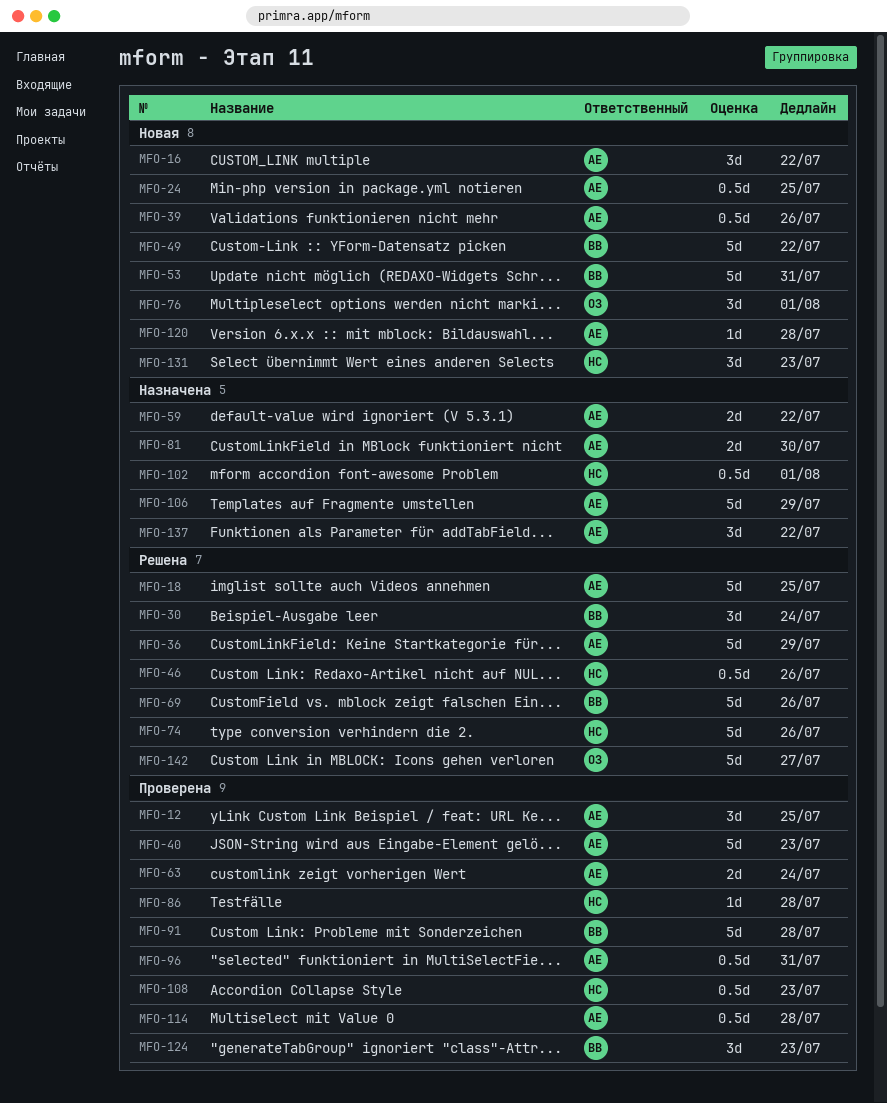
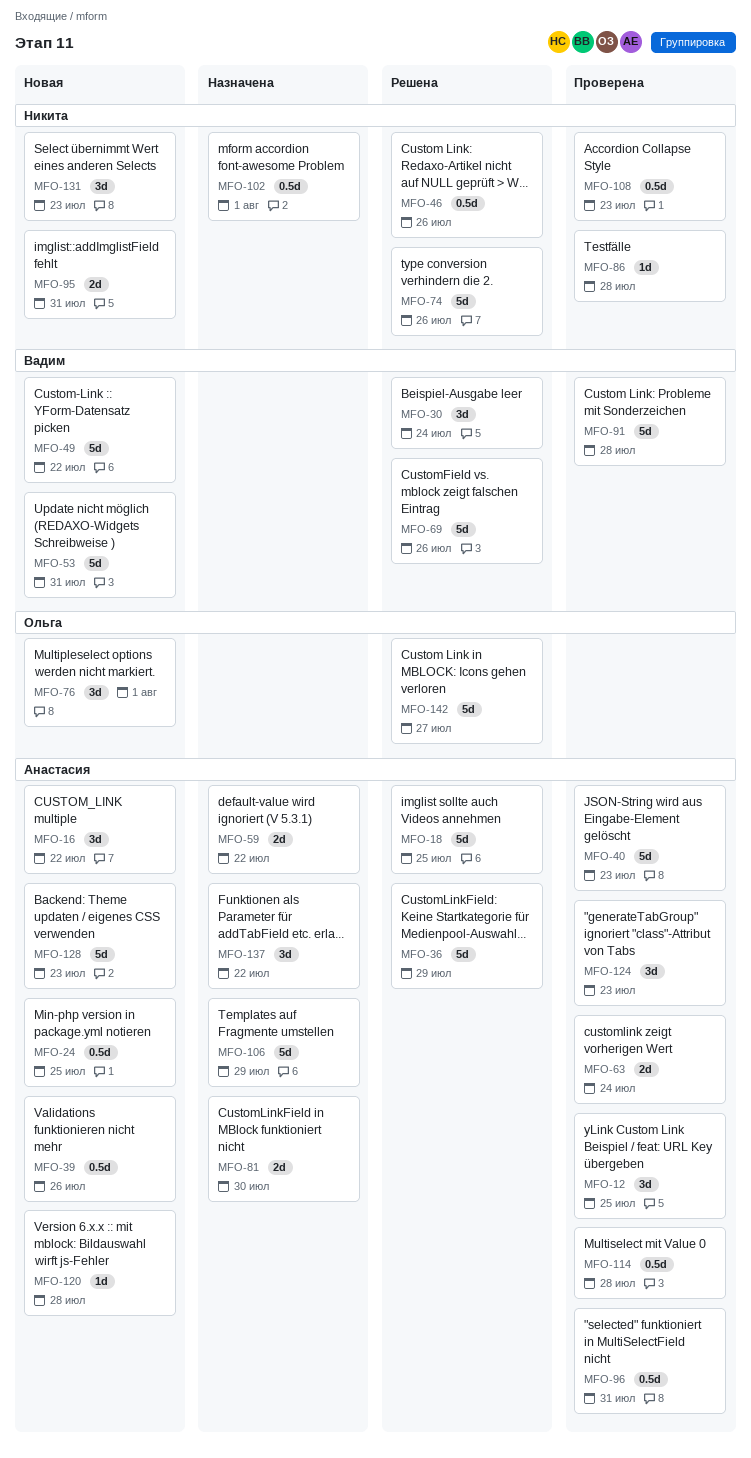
MFO-95: none -> present
MFO-124, owner: Вадим -> Анастасия
MFO-128: none -> present

